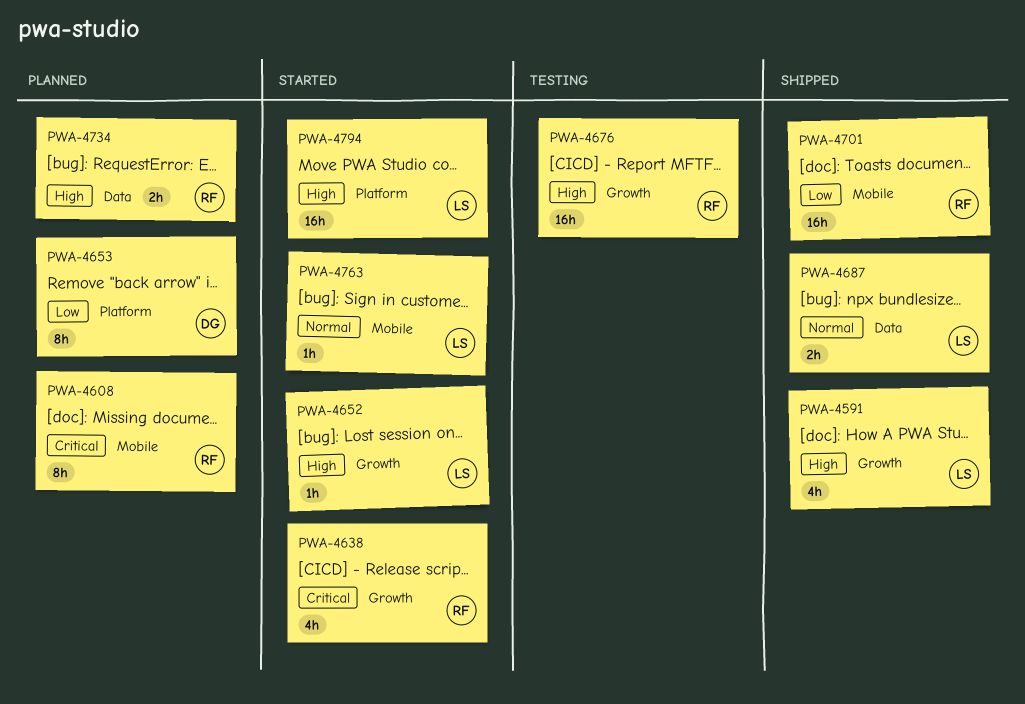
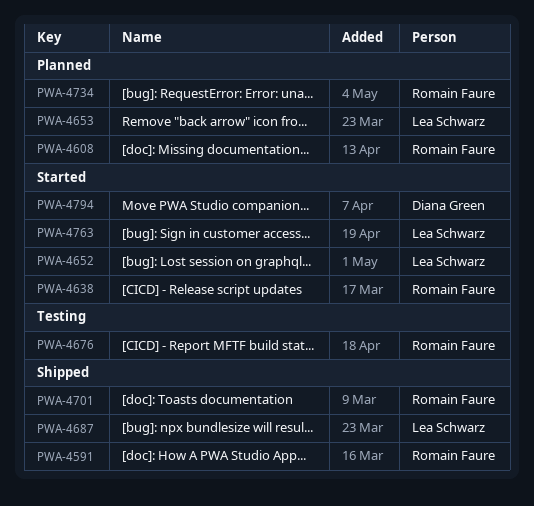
PWA-4591, owner: Lea Schwarz -> Romain Faure
PWA-4653, owner: Diana Green -> Lea Schwarz
PWA-4794, owner: Lea Schwarz -> Diana Green

